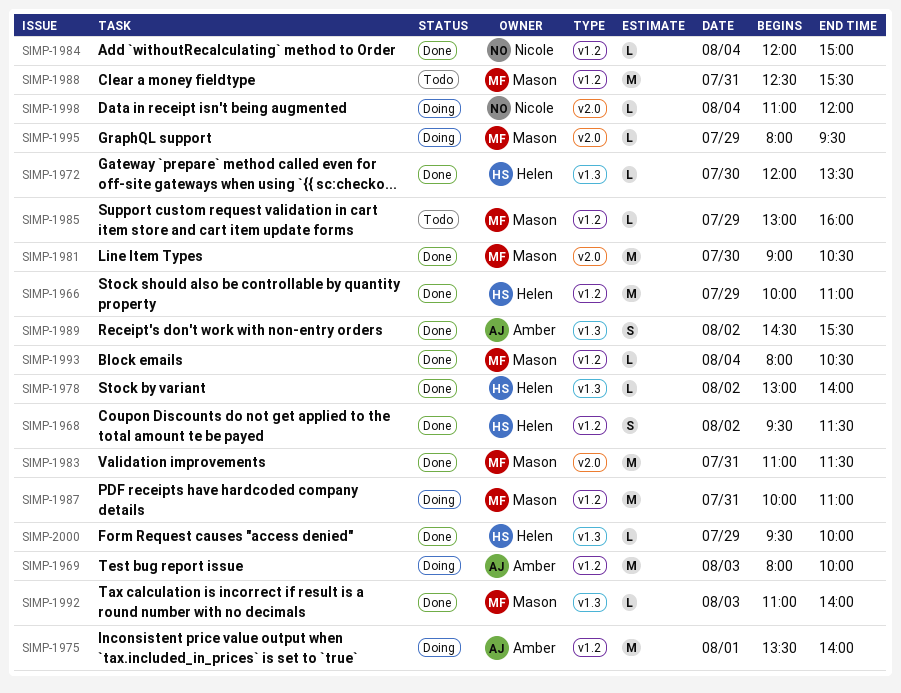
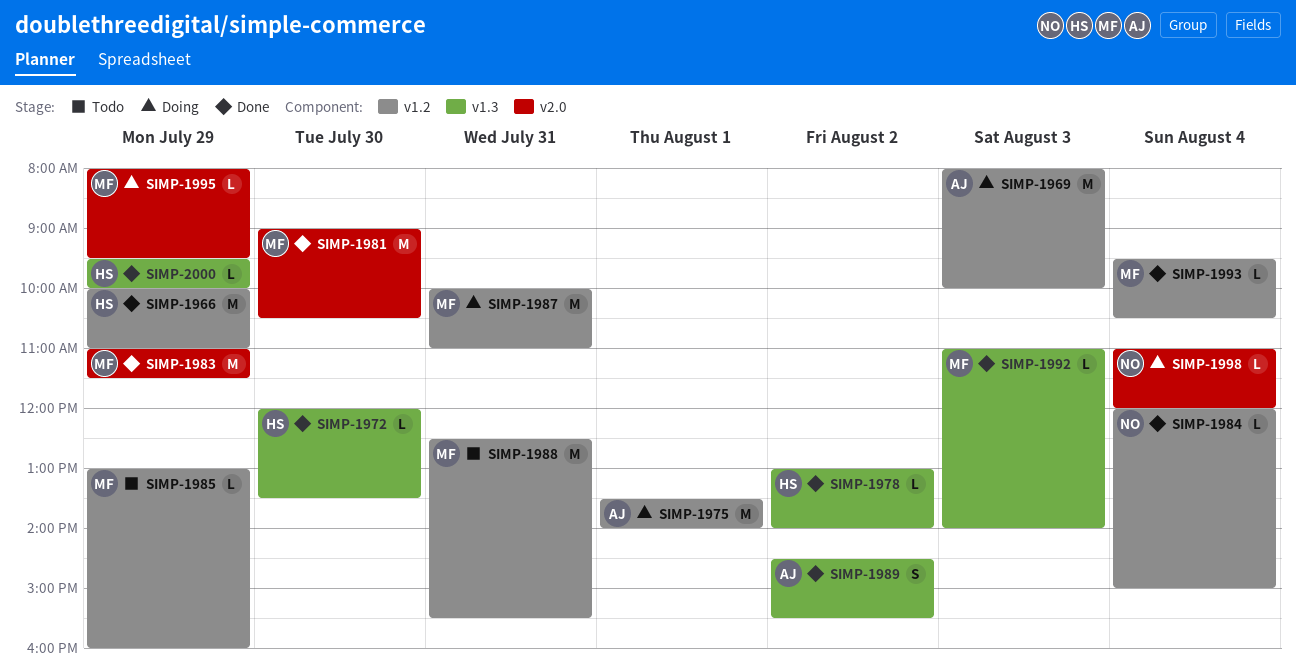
SIMP-1968: present -> none
SIMP-1983, day: Jul 31 -> Jul 29
SIMP-1993, begins: 08:00 -> 09:30

